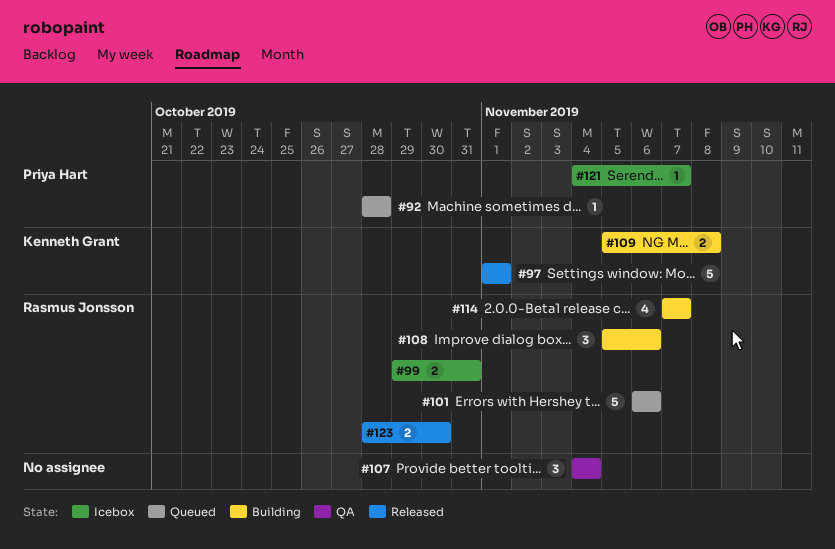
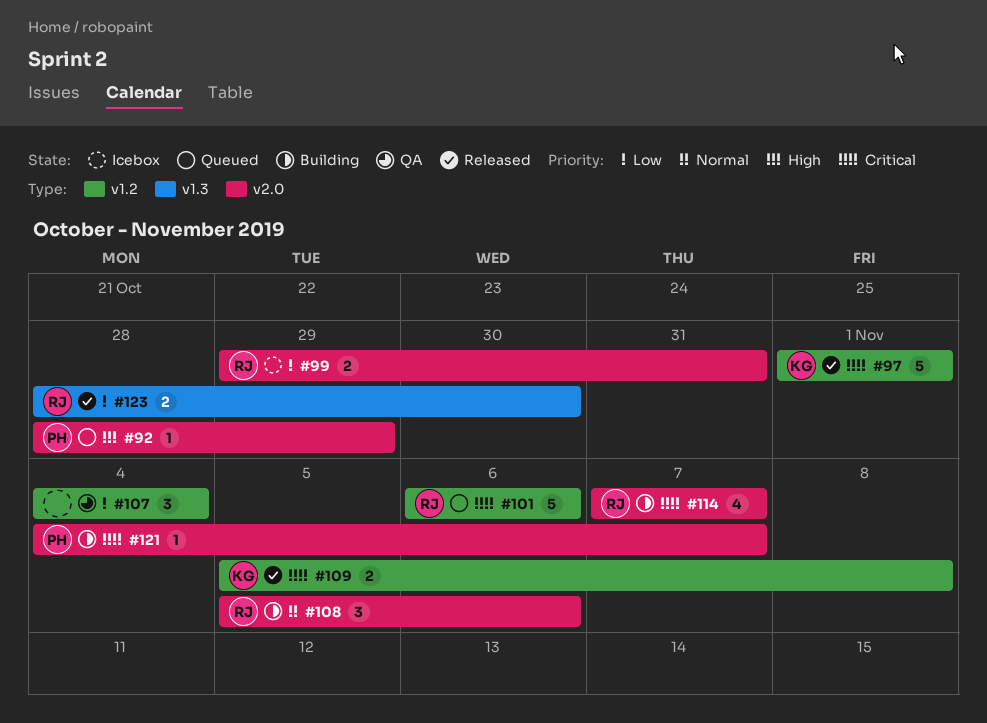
#92, due: Oct 28 -> Oct 29
#109, status: Building -> Released
#121, status: Icebox -> Building

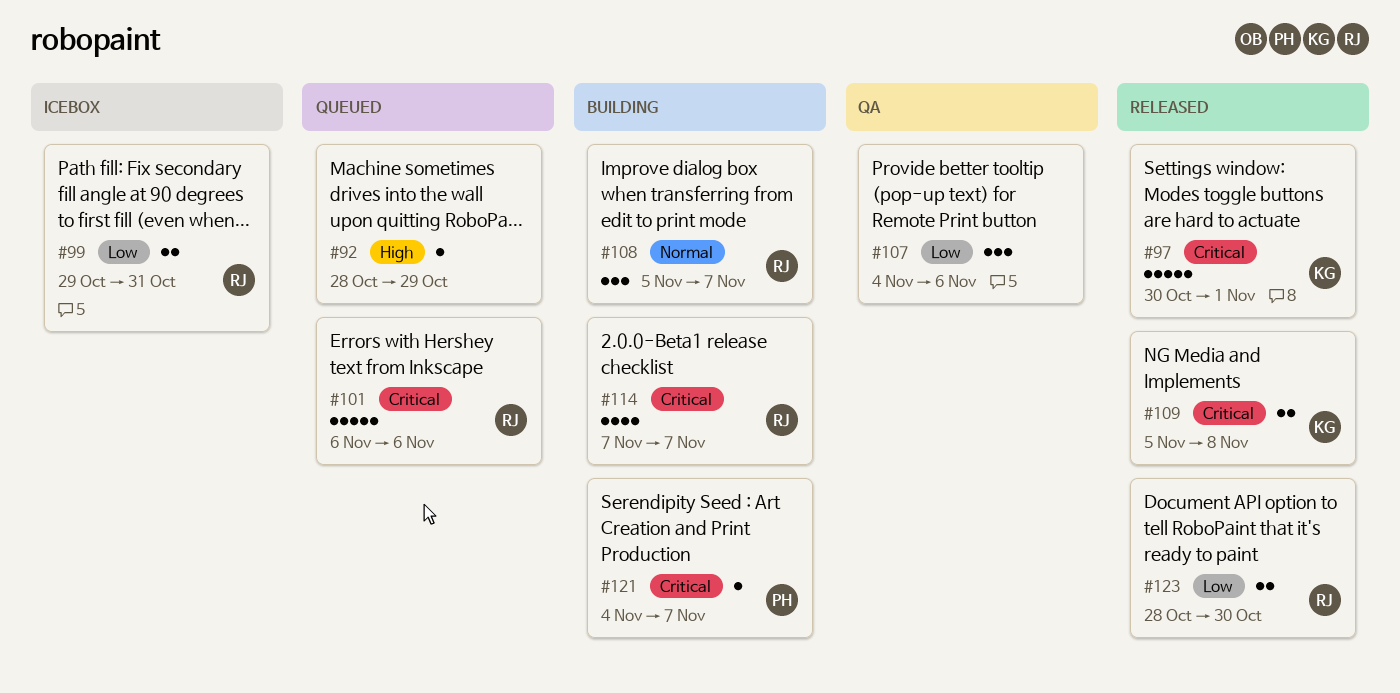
#92, owner: PH -> none
#97, start: Nov 1 -> Oct 30
#107, due: Nov 4 -> Nov 6
#108, due: Nov 6 -> Nov 7

